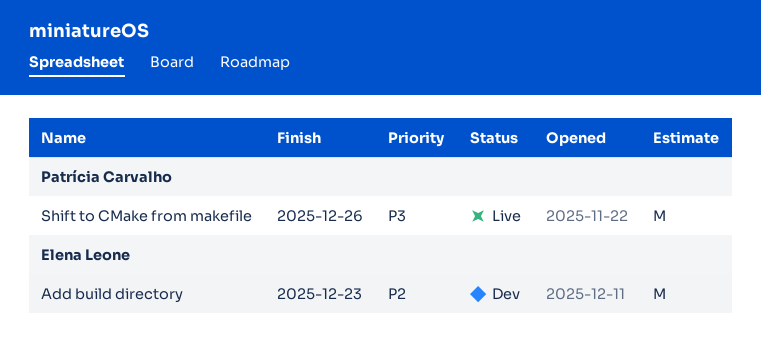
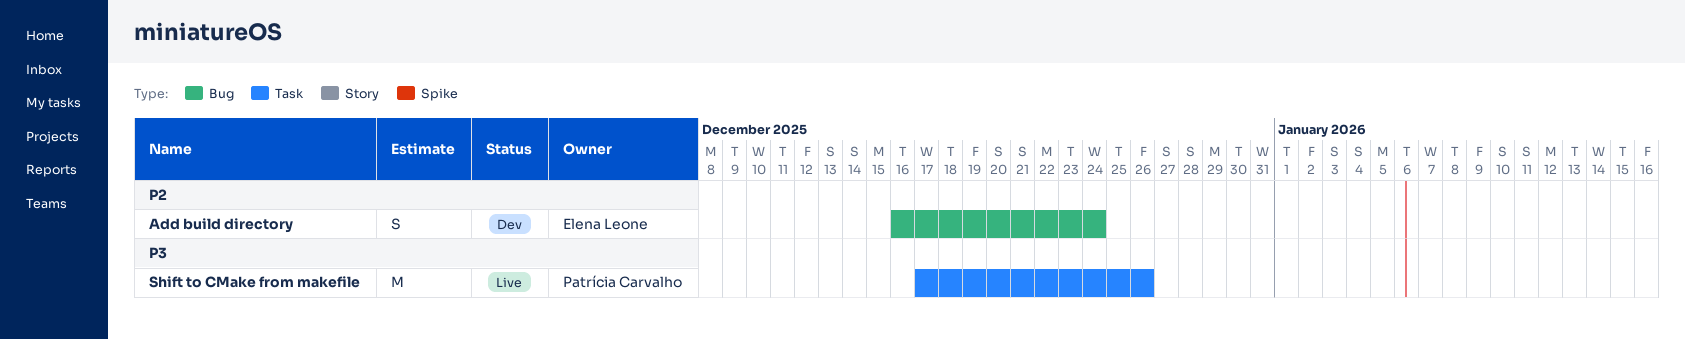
Add build directory, estimate: M -> S
Add build directory, due: Dec 23 -> Dec 24

